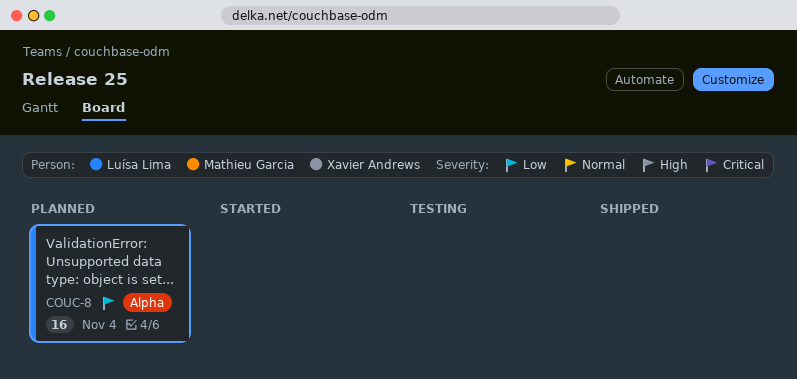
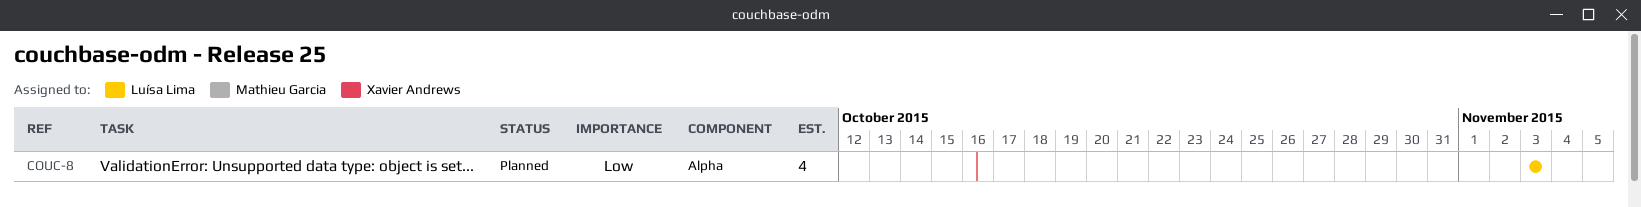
COUC-8, estimate: 16 -> 4
COUC-8, due: Nov 4 -> Nov 3

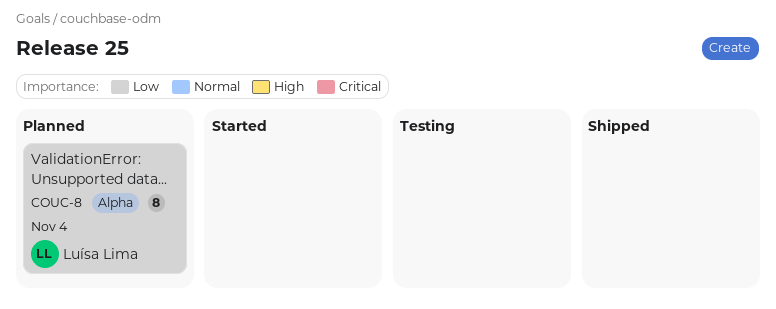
COUC-8, estimate: 4 -> 8
COUC-8, due: Nov 3 -> Nov 4

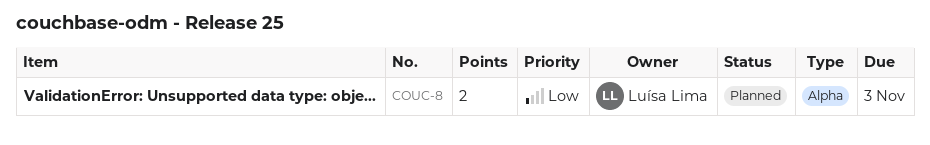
COUC-8, estimate: 8 -> 2
COUC-8, due: Nov 4 -> Nov 3

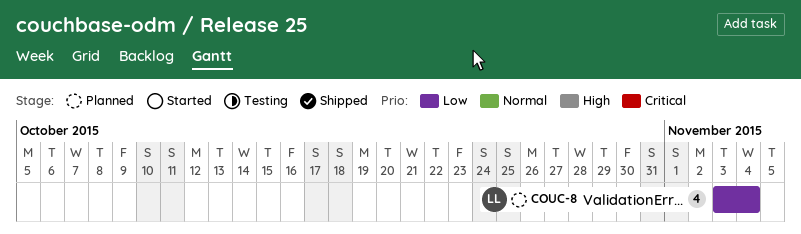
COUC-8, estimate: 2 -> 4
COUC-8, due: Nov 3 -> Nov 4

